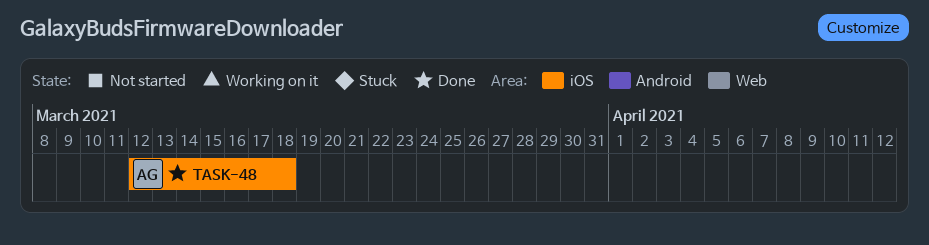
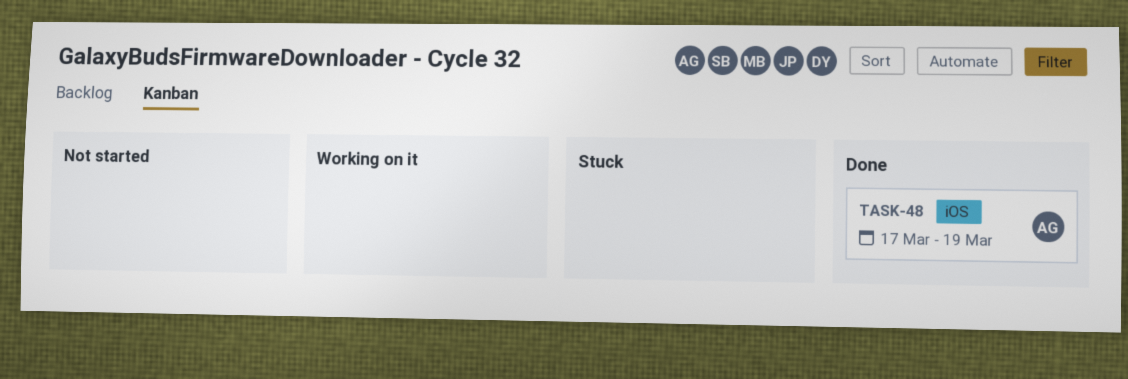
TASK-48, start: Mar 12 -> Mar 17
TASK-48, due: Mar 18 -> Mar 19

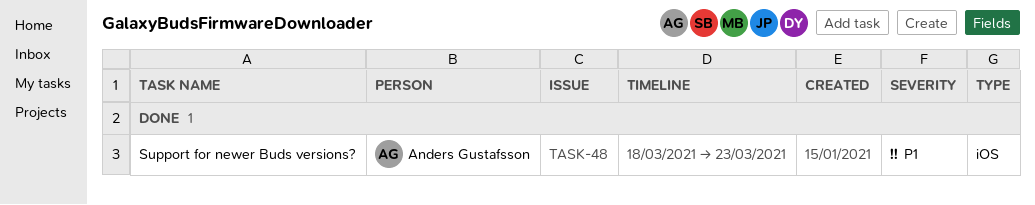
TASK-48, start: Mar 17 -> Mar 18
TASK-48, due: Mar 19 -> Mar 23

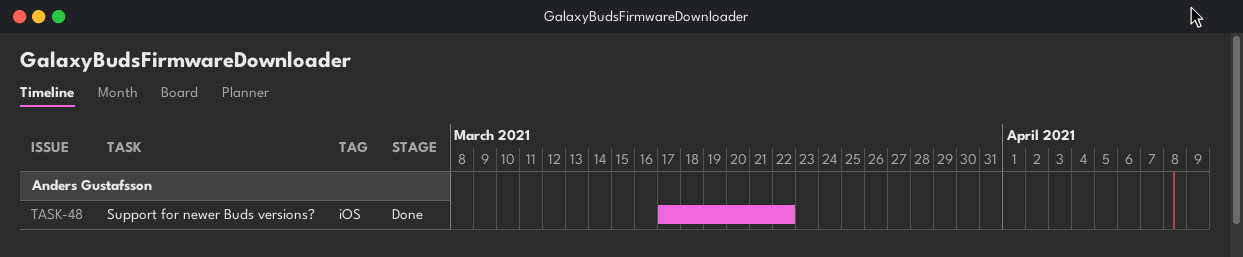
TASK-48, start: Mar 18 -> Mar 17
TASK-48, due: Mar 23 -> Mar 22

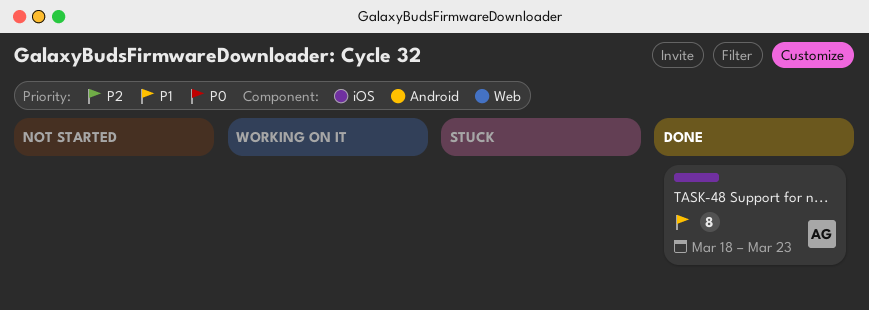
TASK-48, start: Mar 17 -> Mar 18
TASK-48, due: Mar 22 -> Mar 23

